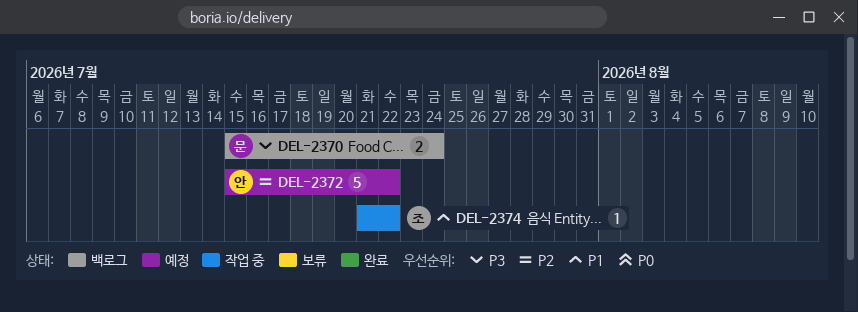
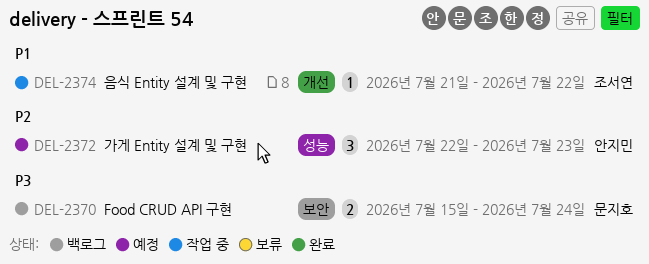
DEL-2372, estimate: 5 -> 3
DEL-2372, start: Jul 15 -> Jul 22
DEL-2372, due: Jul 22 -> Jul 23

